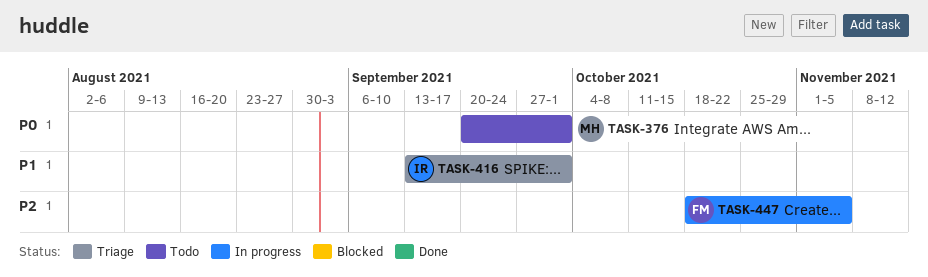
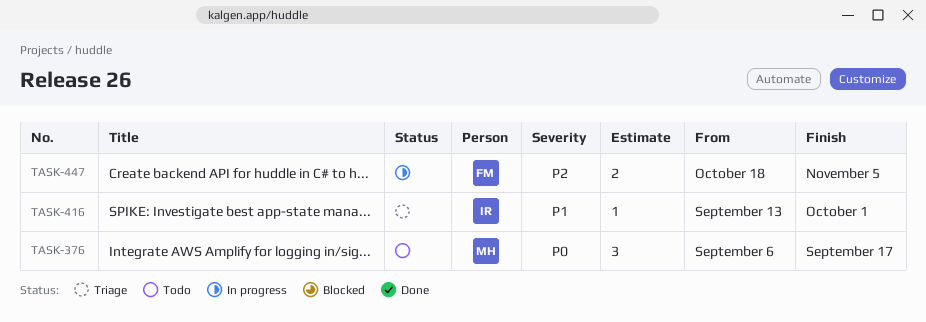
TASK-376, start: Sep 20 -> Sep 6
TASK-376, due: Oct 1 -> Sep 17

